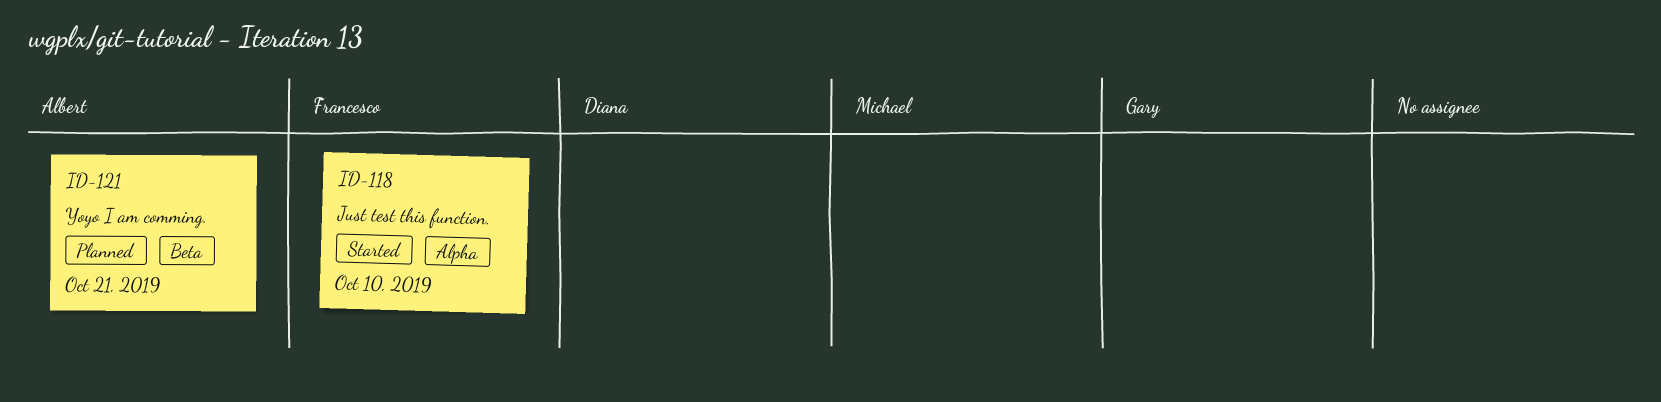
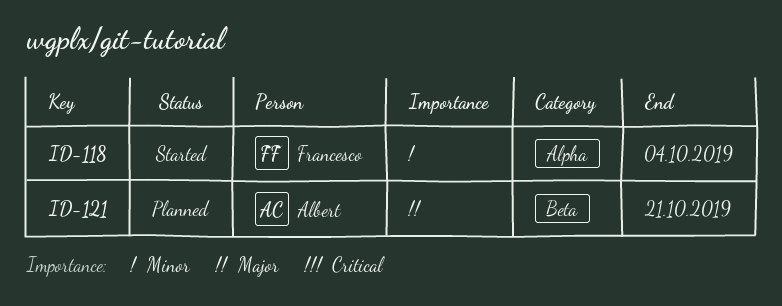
ID-118, due: Oct 10 -> Oct 4

